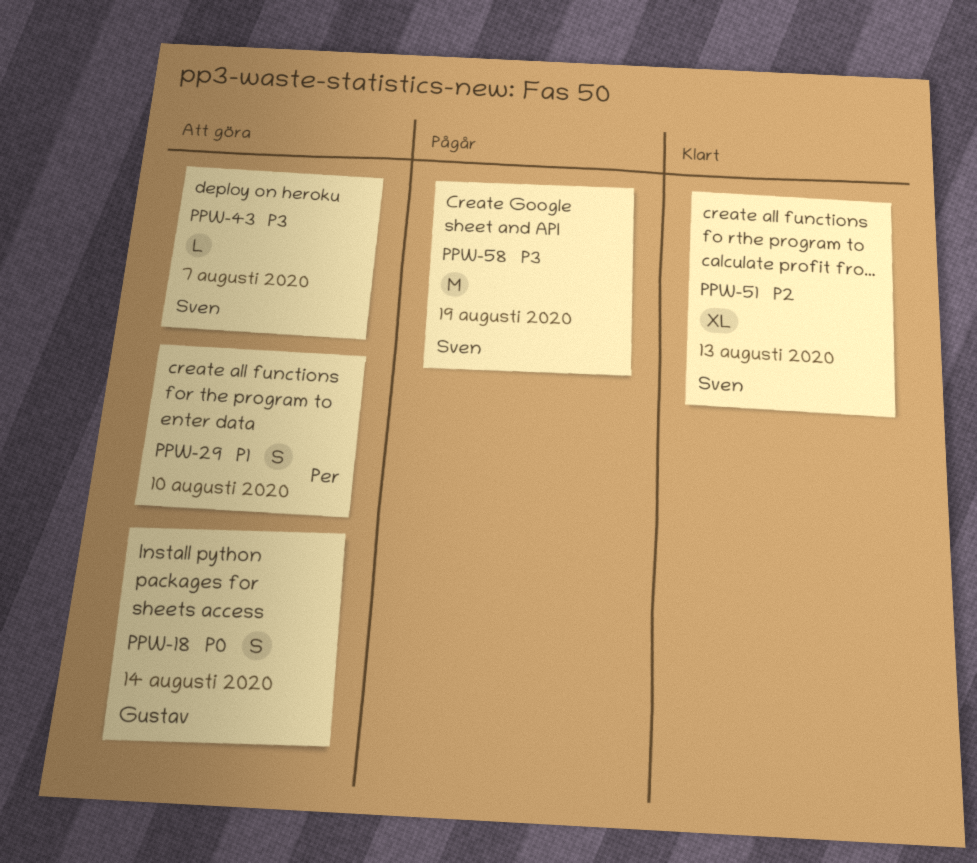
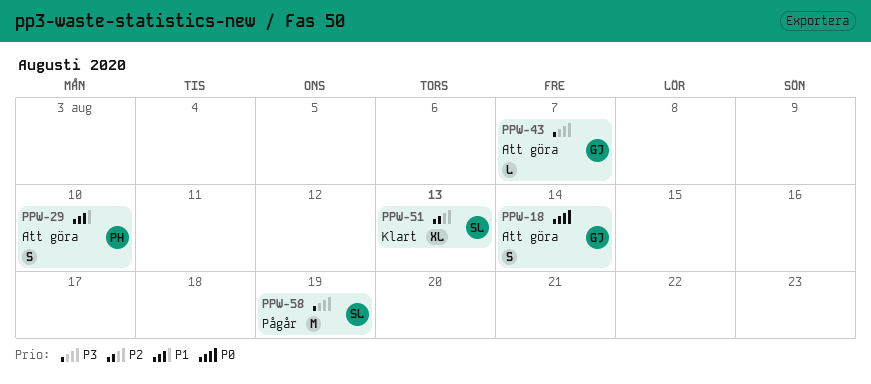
PPW-43, owner: Sven -> Gustav

